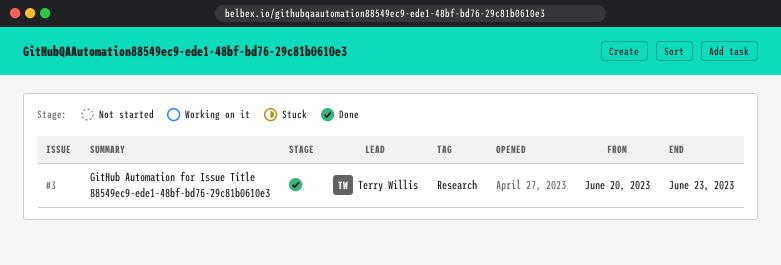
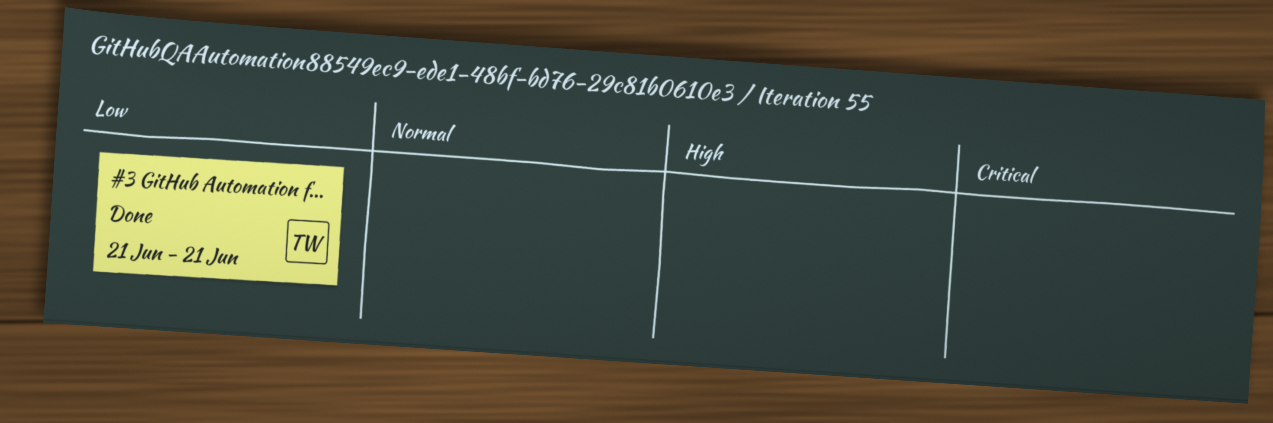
#3, start: Jun 20 -> Jun 21
#3, due: Jun 23 -> Jun 21

